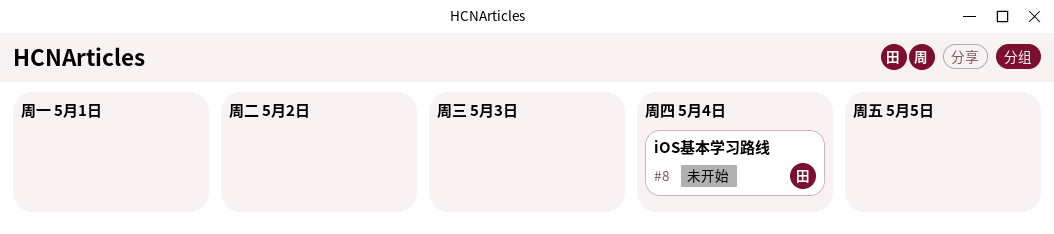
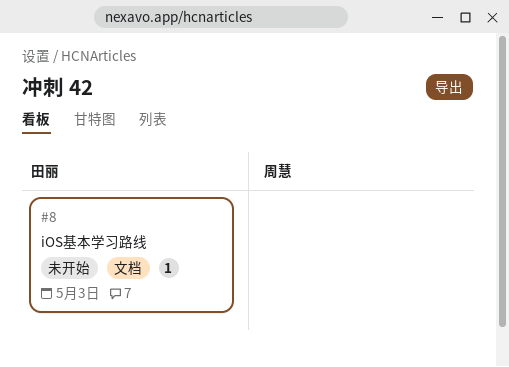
#8, due: May 4 -> May 3

